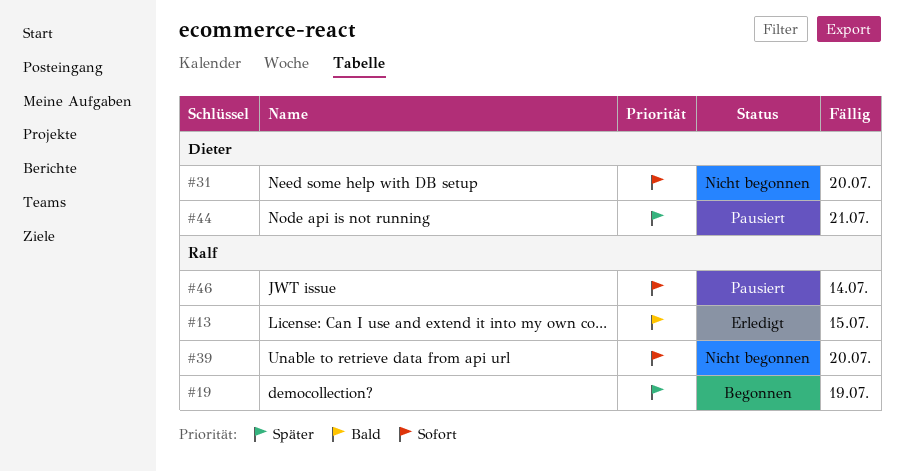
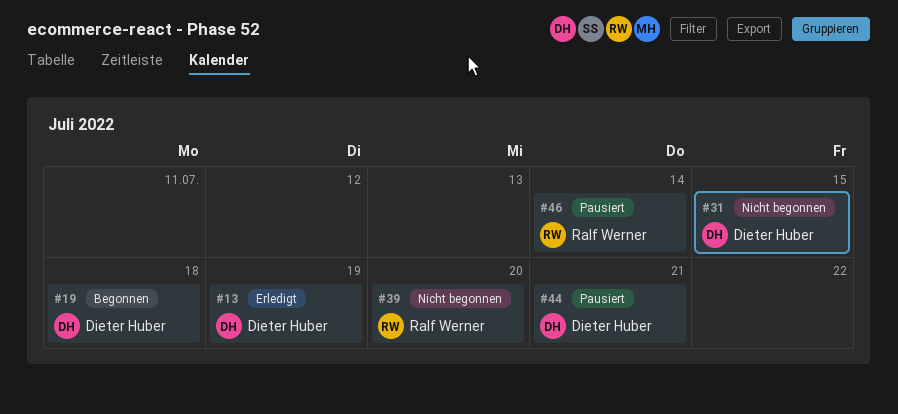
#13, owner: Ralf Werner -> Dieter Huber
#13, due: Jul 15 -> Jul 19
#19, owner: Ralf Werner -> Dieter Huber
#19, due: Jul 19 -> Jul 18
#31, due: Jul 20 -> Jul 15

